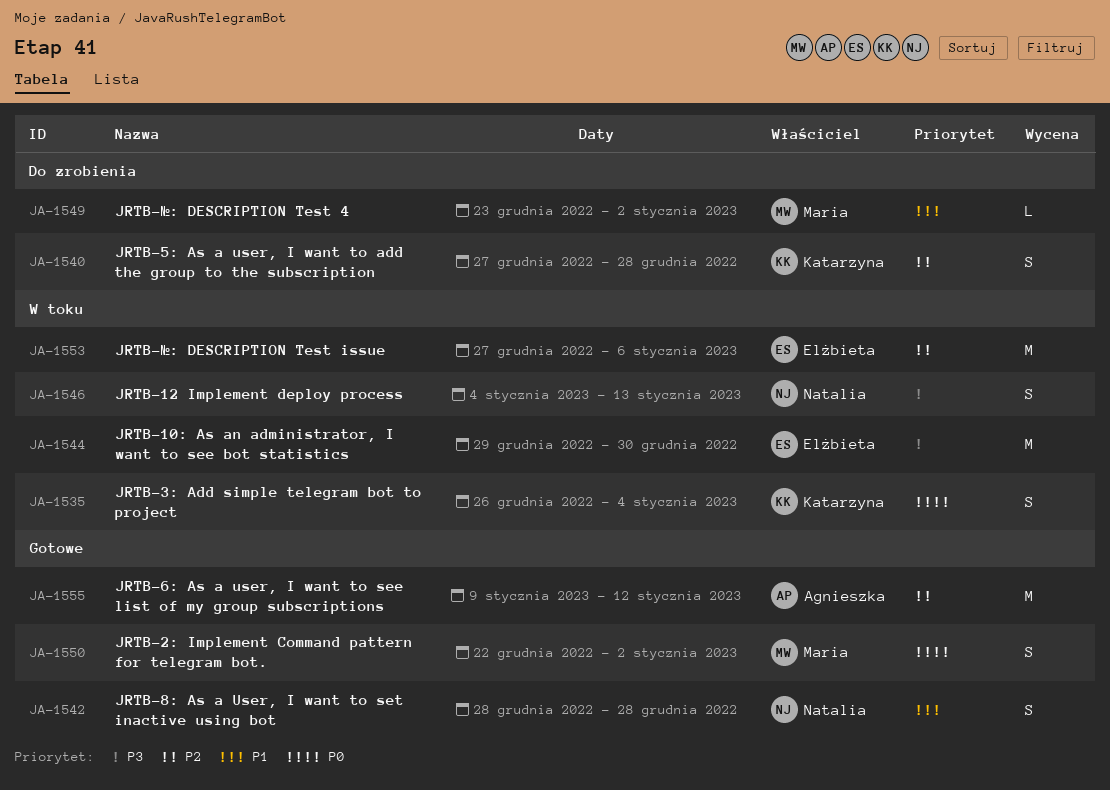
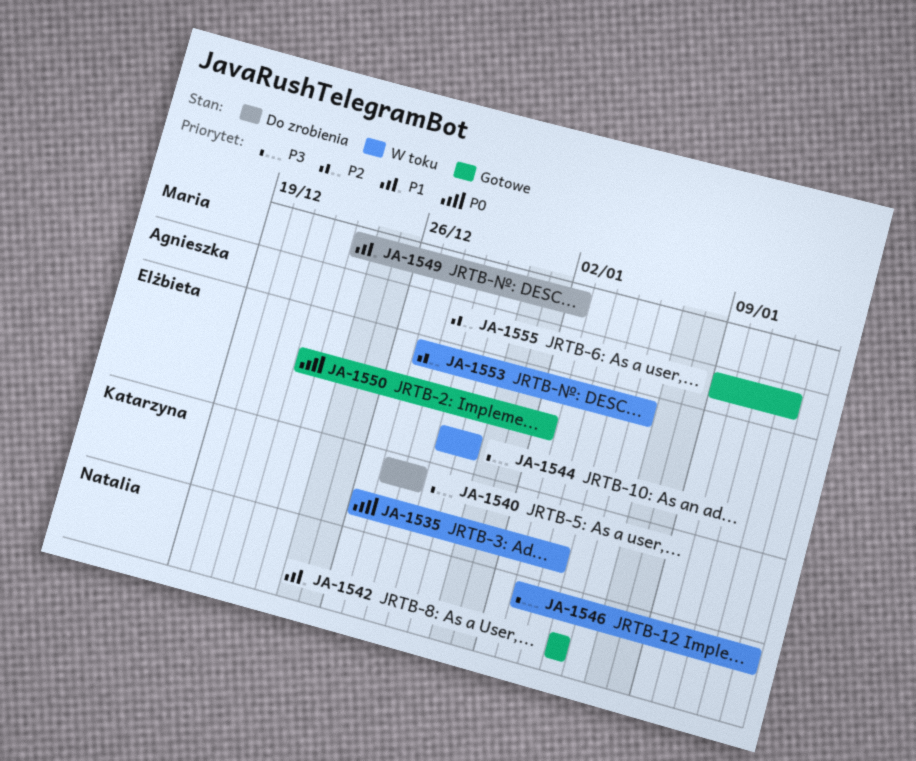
JA-1540, priority: P2 -> P3
JA-1542, start: Dec 28 -> Jan 5
JA-1542, due: Dec 28 -> Jan 5
JA-1546, start: Jan 4 -> Jan 3
JA-1550, owner: Maria -> Elżbieta

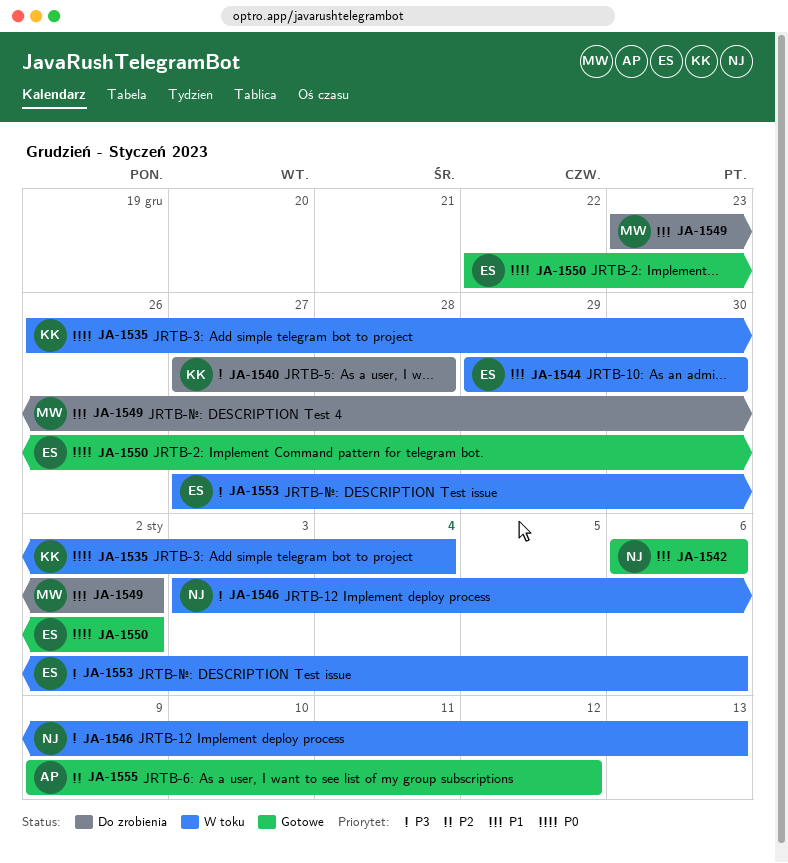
JA-1542, start: Jan 5 -> Jan 6
JA-1542, due: Jan 5 -> Jan 6
JA-1544, priority: P3 -> P1
JA-1553, priority: P2 -> P3

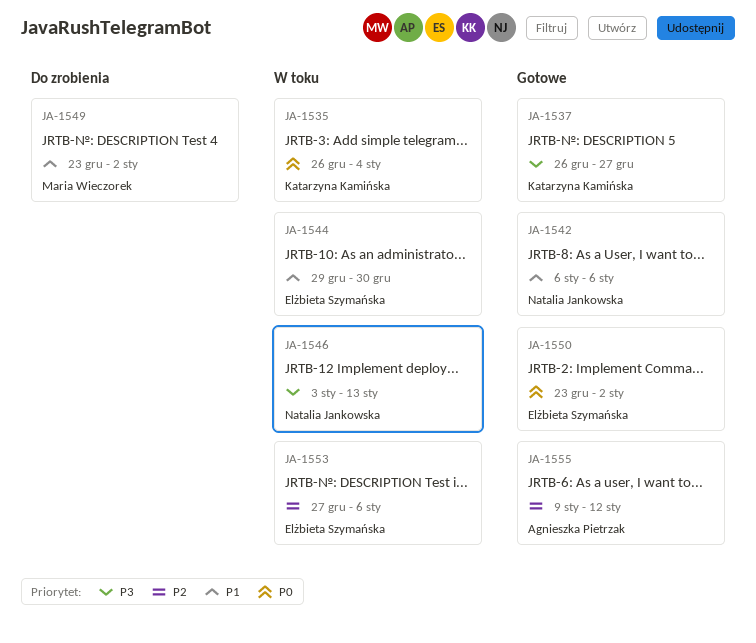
JA-1537: none -> present
JA-1540: present -> none
JA-1550, start: Dec 22 -> Dec 23
JA-1553, priority: P3 -> P2

